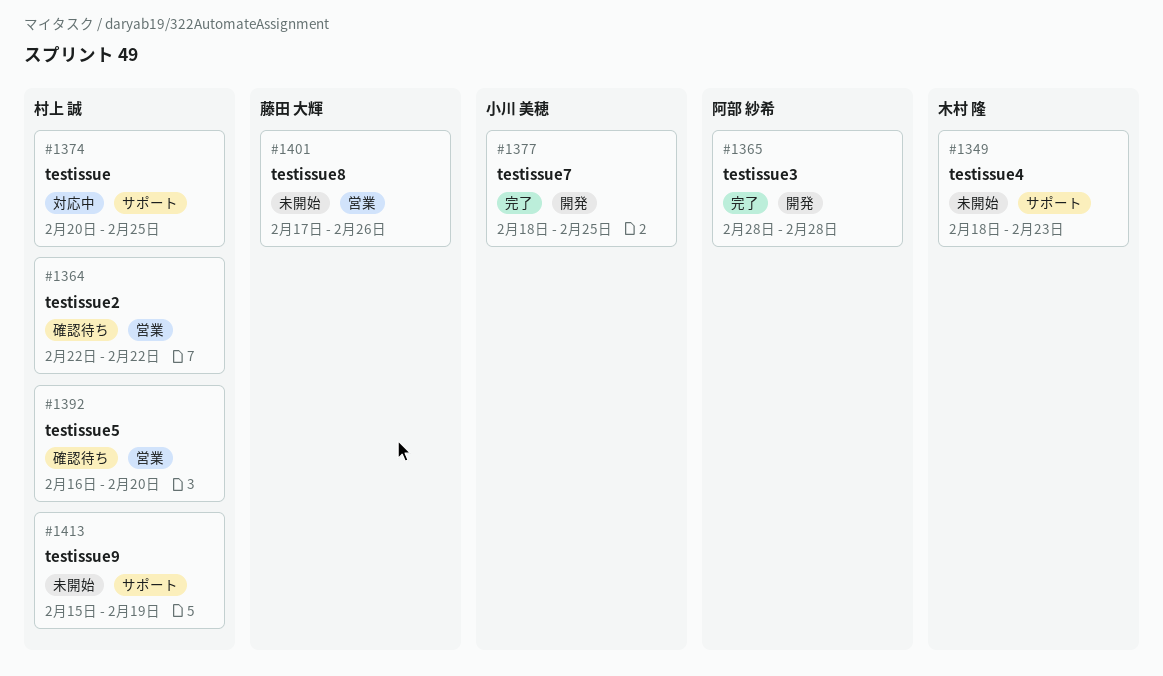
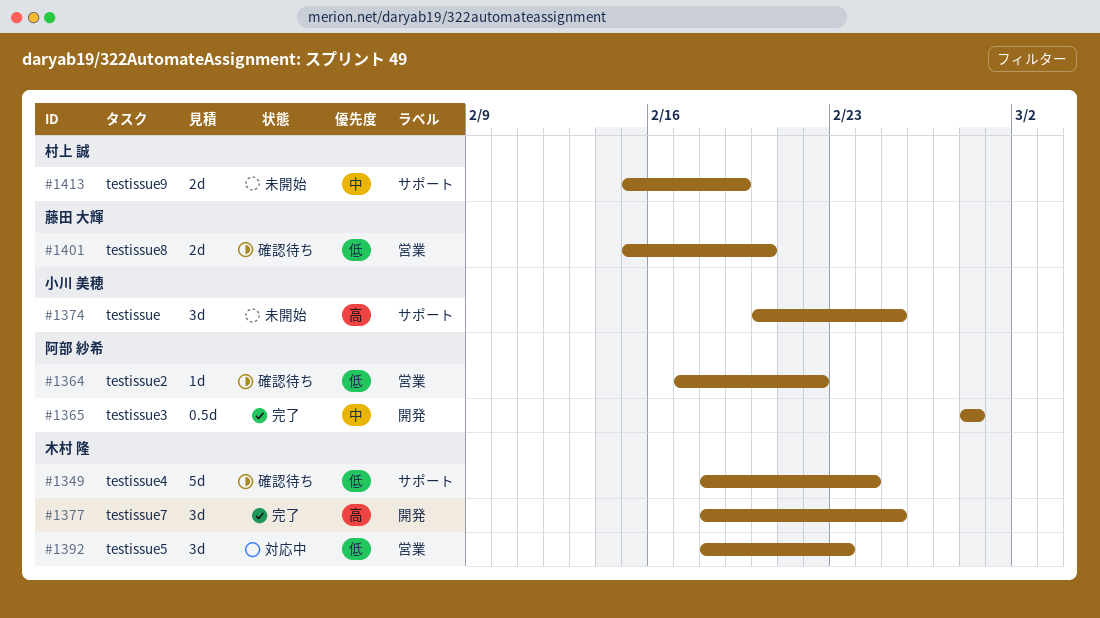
#1349, status: 未開始 -> 確認待ち
#1349, due: Feb 23 -> Feb 24
#1364, owner: 村上 誠 -> 阿部 紗希
#1364, start: Feb 22 -> Feb 17
#1374, status: 対応中 -> 未開始
#1374, owner: 村上 誠 -> 小川 美穂
#1377, owner: 小川 美穂 -> 木村 隆
#1392, status: 確認待ち -> 対応中
#1392, owner: 村上 誠 -> 木村 隆
#1392, start: Feb 16 -> Feb 18
#1392, due: Feb 20 -> Feb 23
#1401, status: 未開始 -> 確認待ち
#1401, start: Feb 17 -> Feb 15
#1401, due: Feb 26 -> Feb 20

